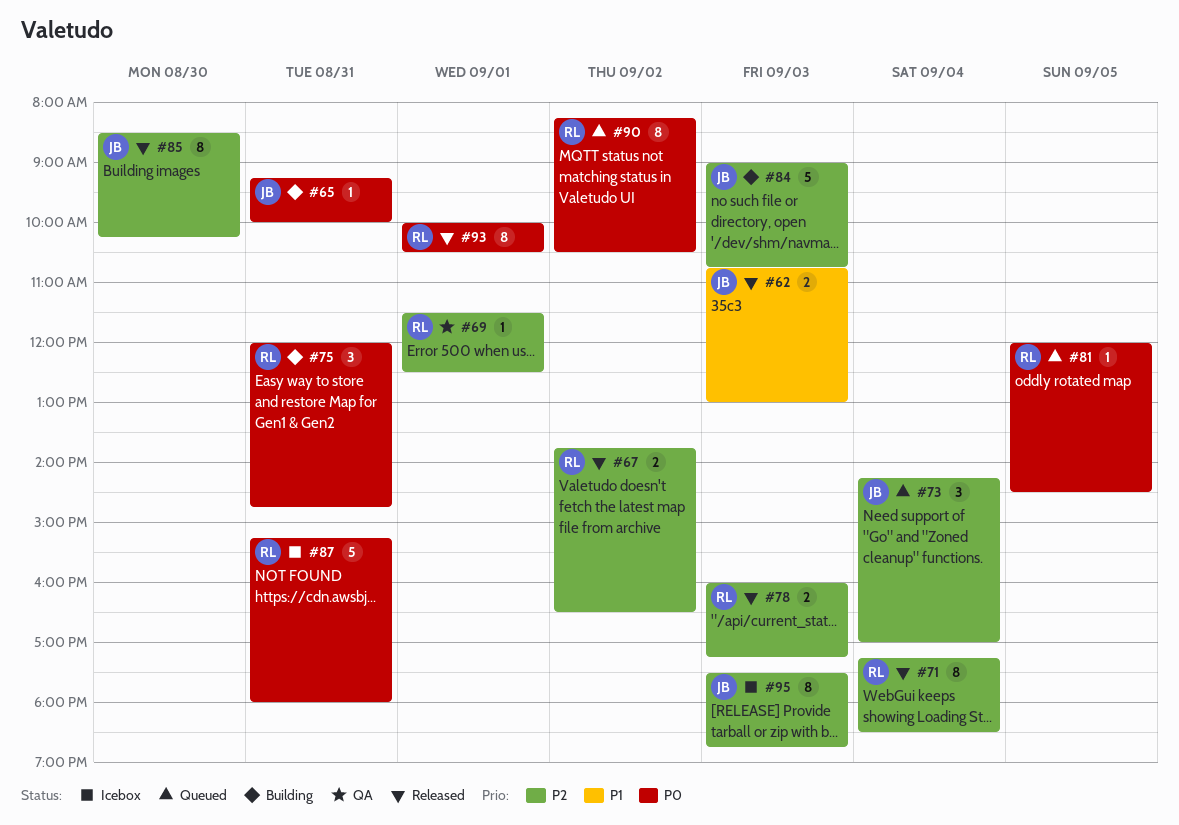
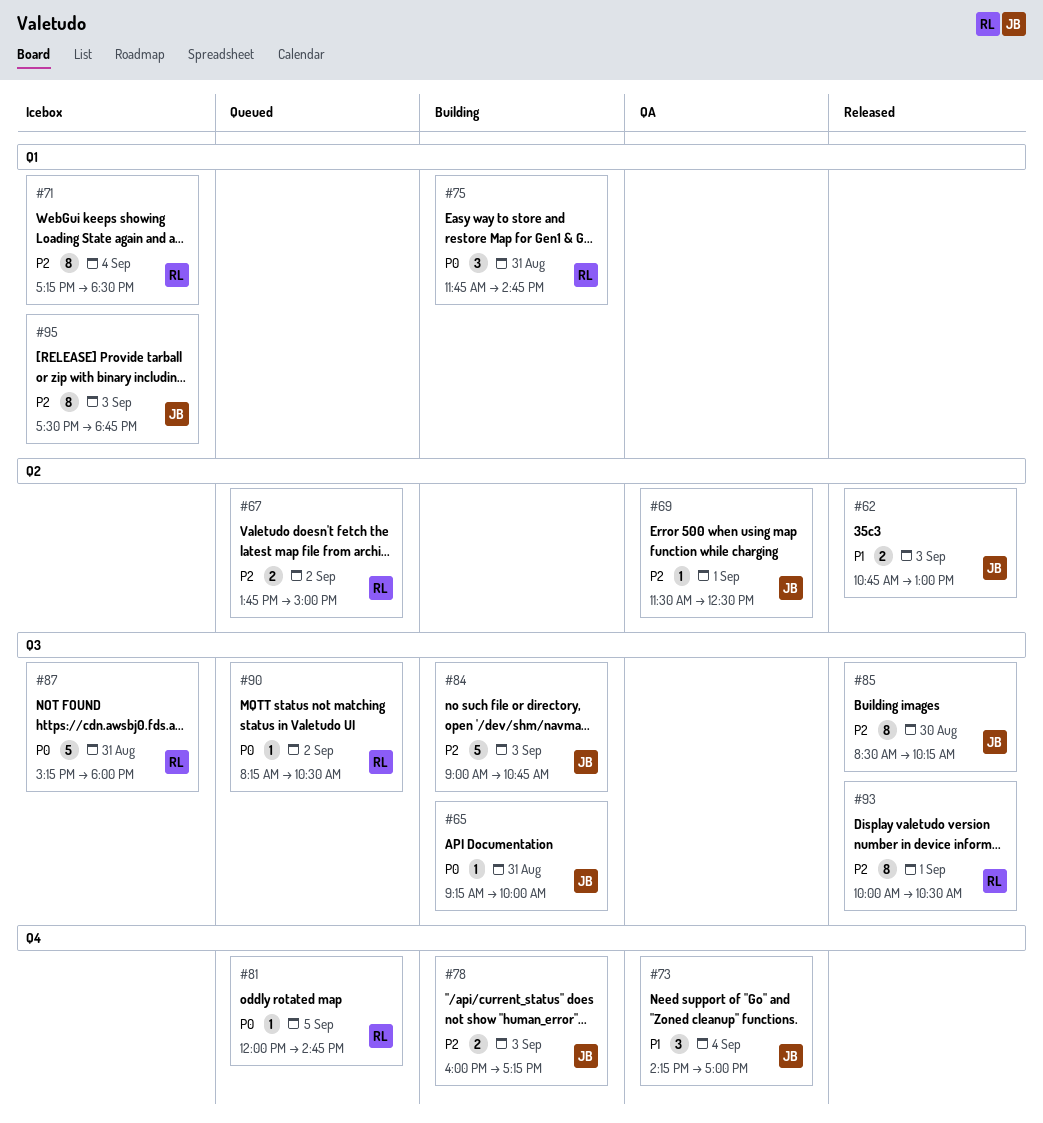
#67, status: Released -> Queued
#67, ends: 16:30 -> 15:00
#69, owner: RL -> JB
#71, status: Released -> Icebox
#73, status: Queued -> QA
#73, priority: P2 -> P1
#75, begins: 12:00 -> 11:45
#78, status: Released -> Building
#78, owner: RL -> JB
#81, ends: 14:30 -> 14:45
#90, estimate: 8 -> 1
#93, priority: P0 -> P2

